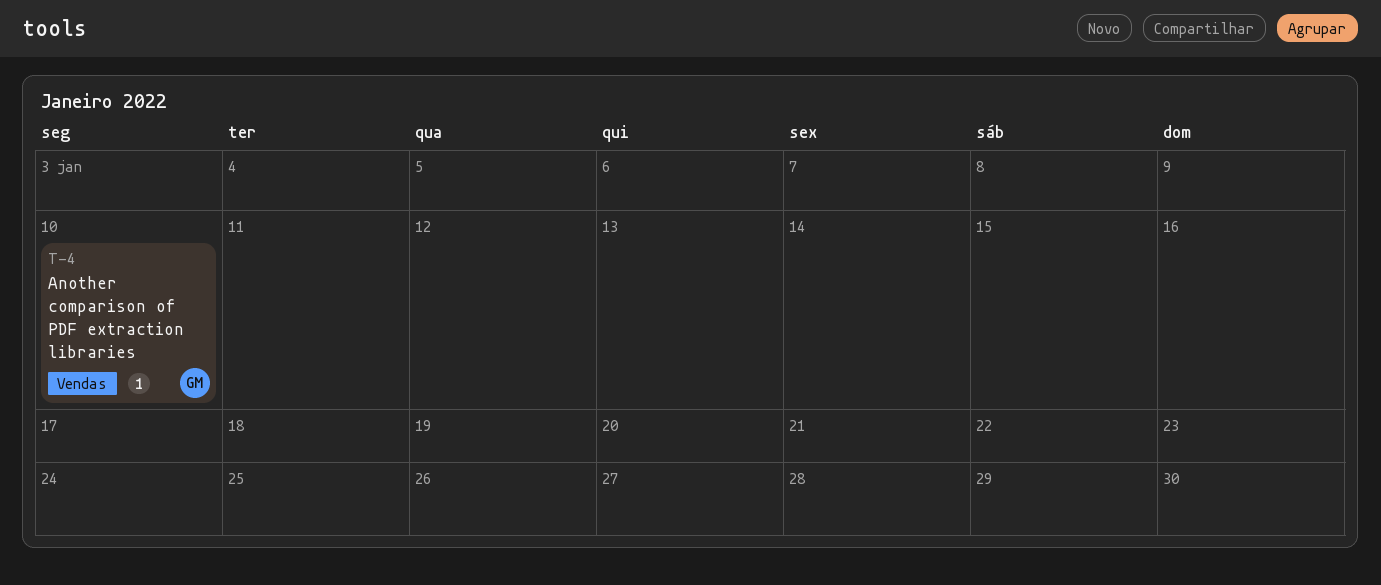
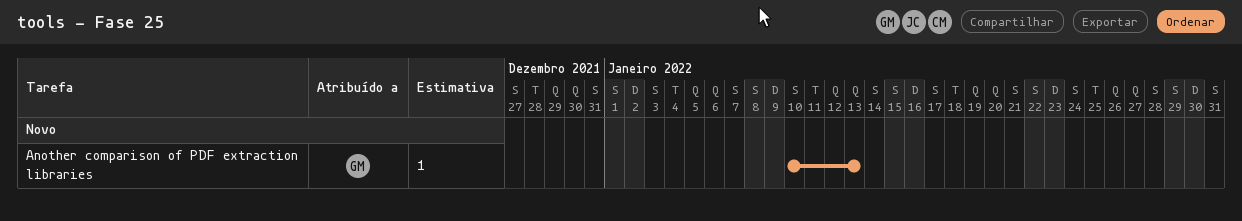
Another comparison of PDF extraction libraries, due: Jan 10 -> Jan 13

